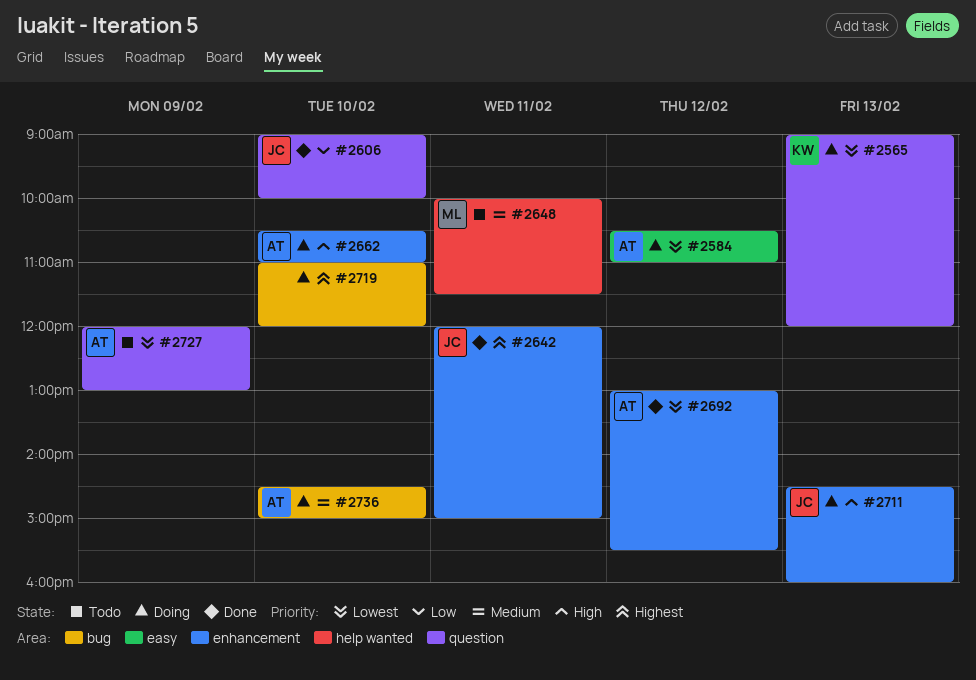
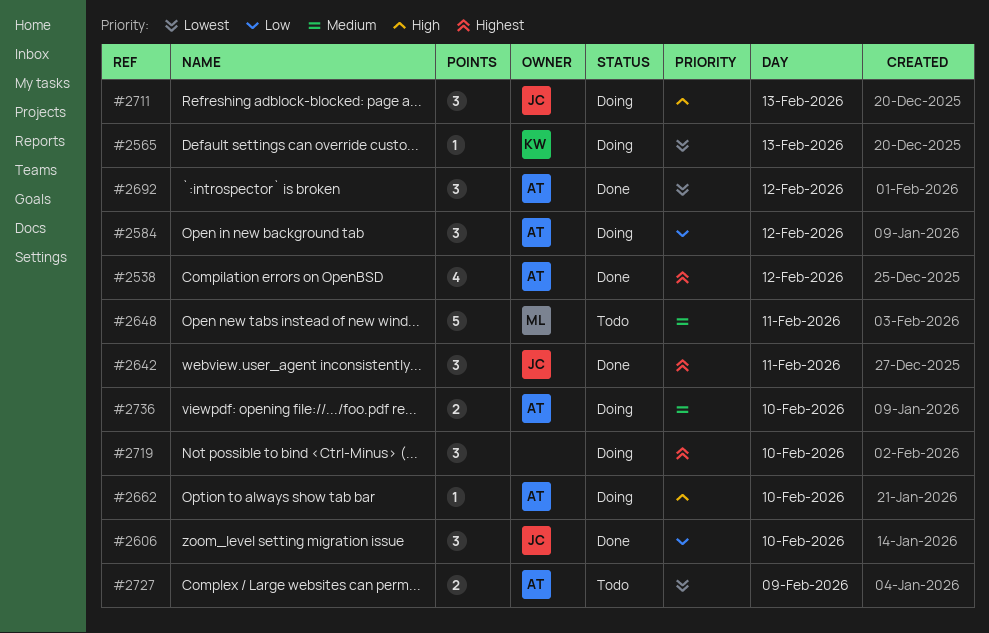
#2538: none -> present
#2584, priority: Lowest -> Low

